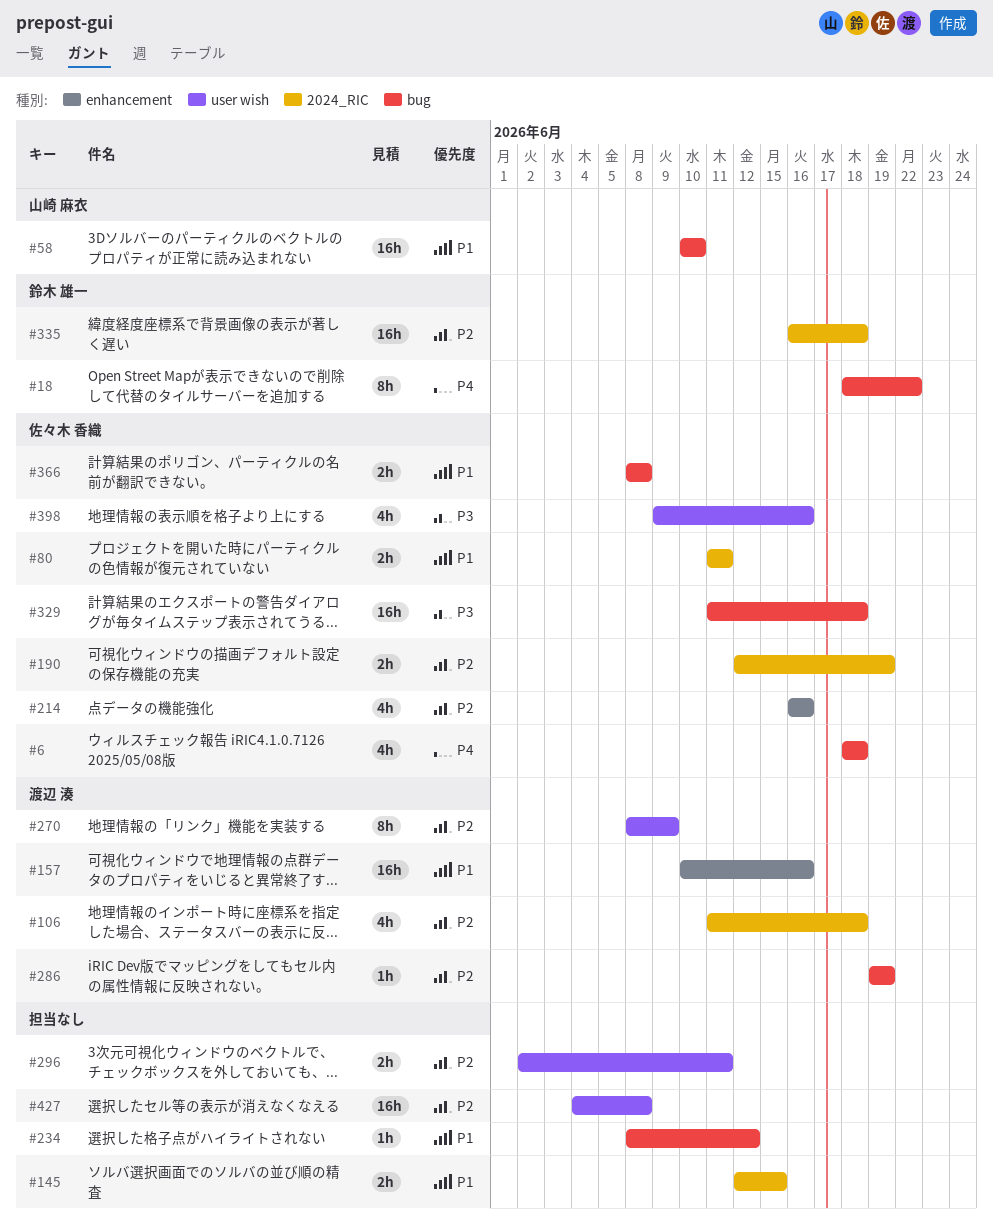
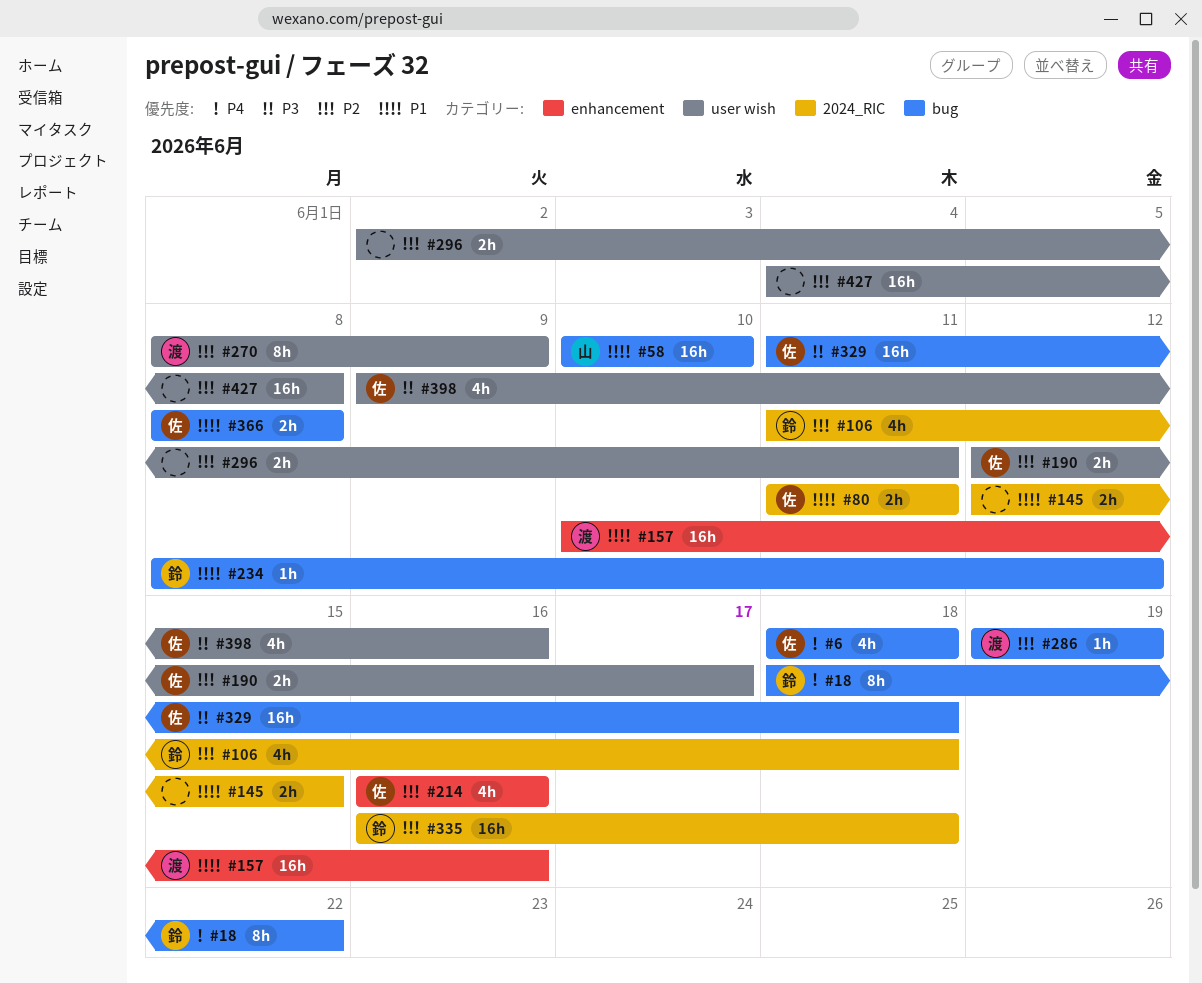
#106, owner: 渡辺 湊 -> 鈴木 雄一
#190, label: 2024_RIC -> user wish
#190, due: Jun 19 -> Jun 17
#234, owner: none -> 鈴木 雄一

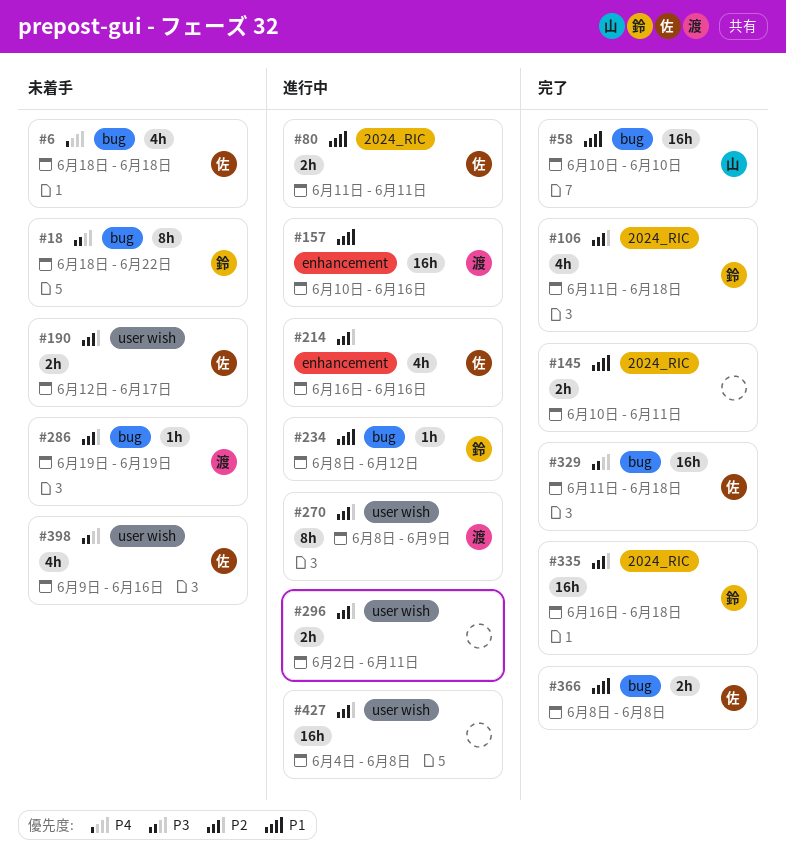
#18, priority: P4 -> P3
#145, start: Jun 12 -> Jun 10
#145, due: Jun 15 -> Jun 11

